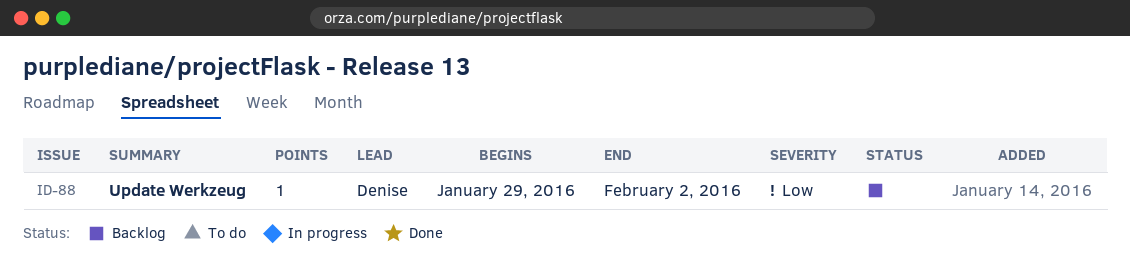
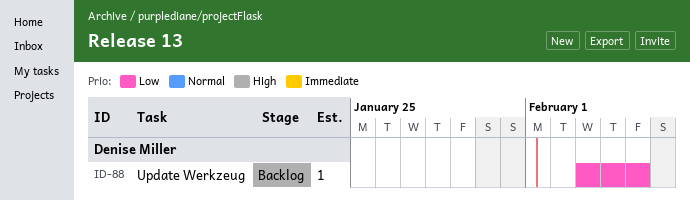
ID-88, start: Jan 29 -> Feb 3
ID-88, due: Feb 2 -> Feb 5

